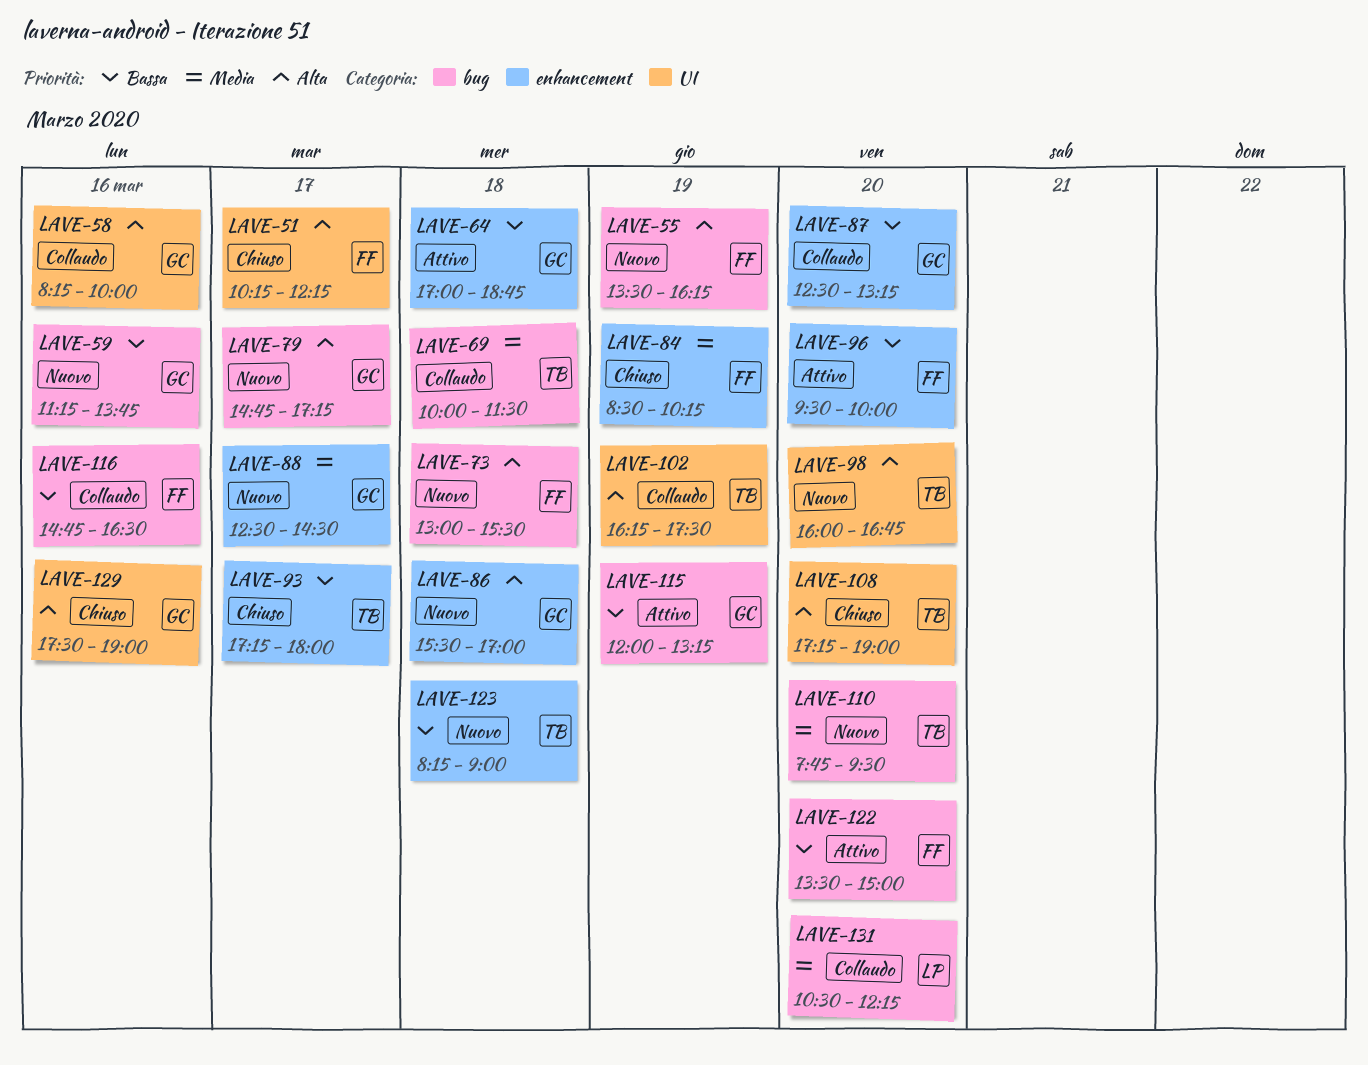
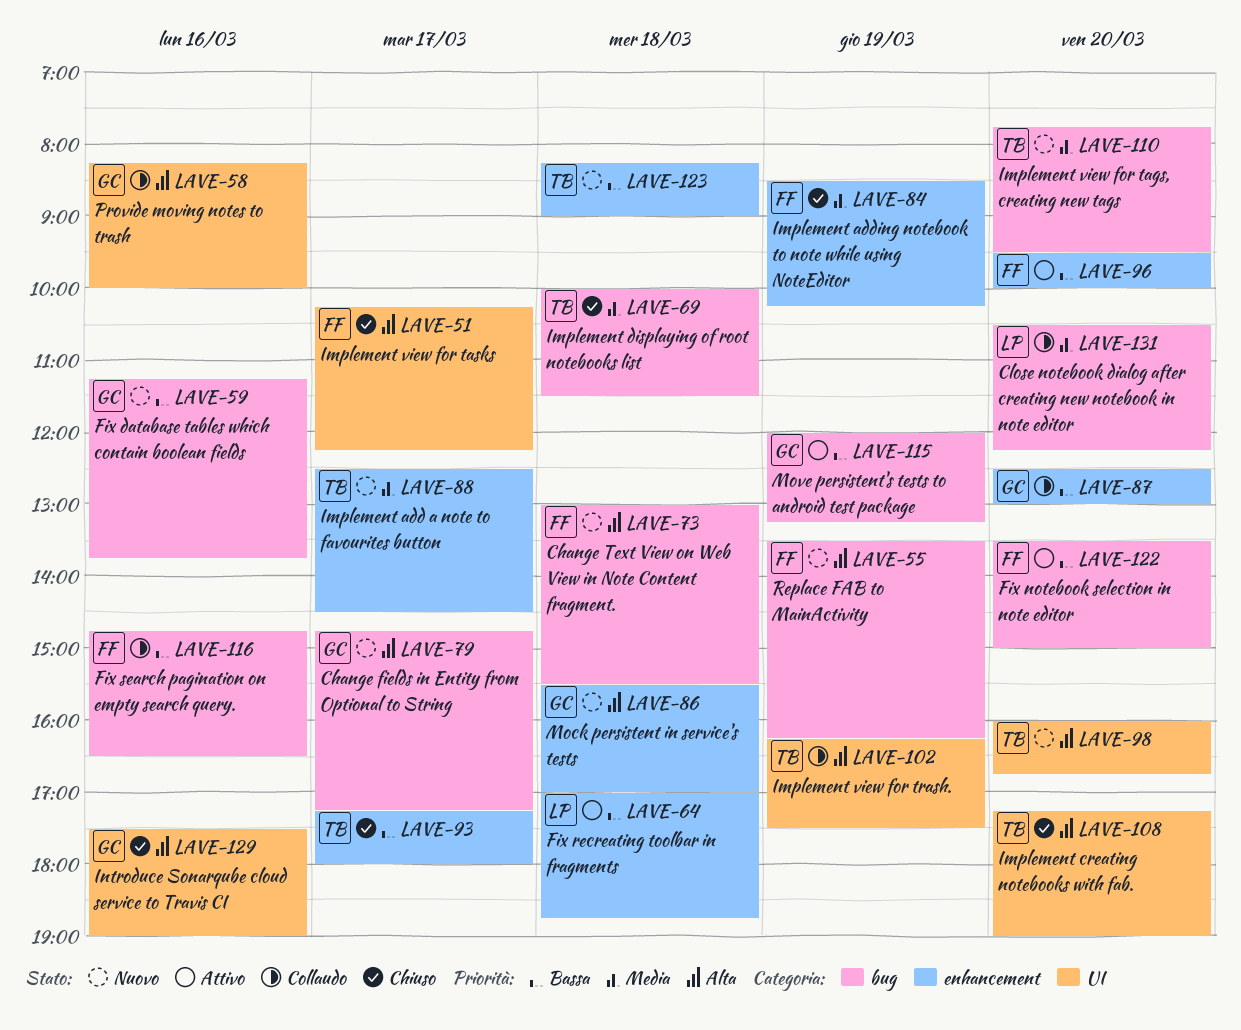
LAVE-64, owner: GC -> LP
LAVE-69, status: Collaudo -> Chiuso
LAVE-87, ends: 13:15 -> 13:00
LAVE-88, owner: GC -> TB

